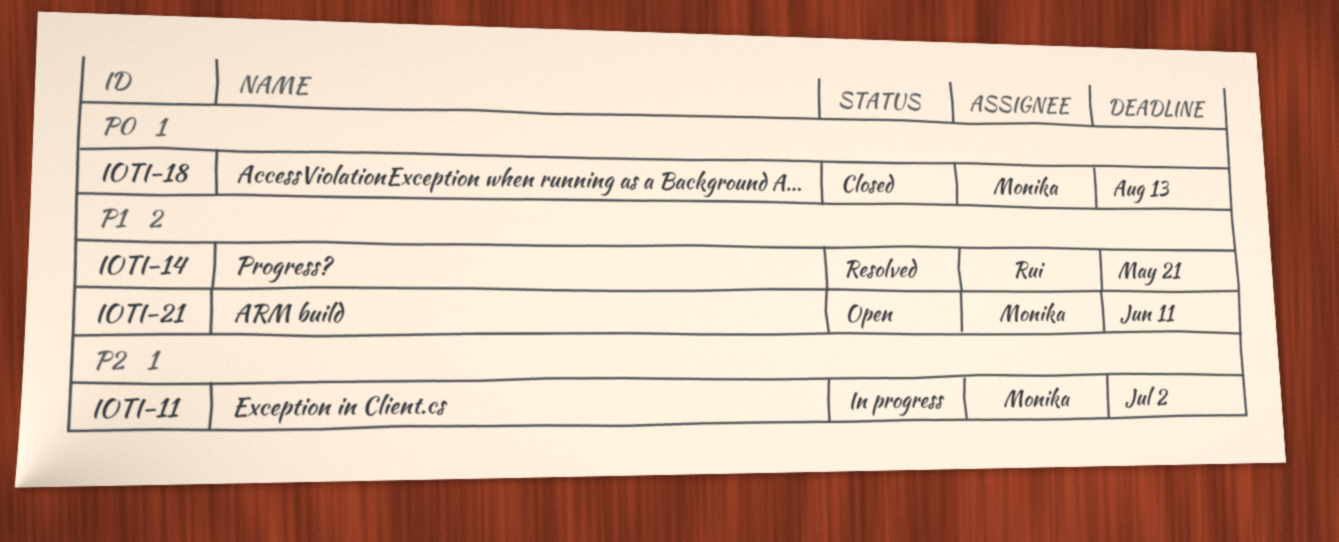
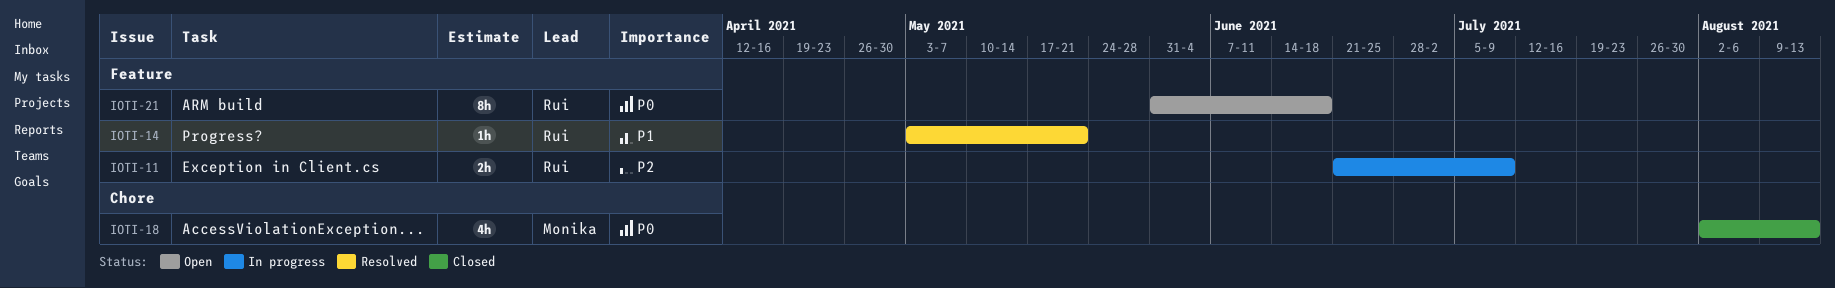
IOTI-11, owner: Monika -> Rui
IOTI-11, due: Jul 2 -> Jul 9
IOTI-21, owner: Monika -> Rui
IOTI-21, priority: P1 -> P0
IOTI-21, due: Jun 11 -> Jun 18

